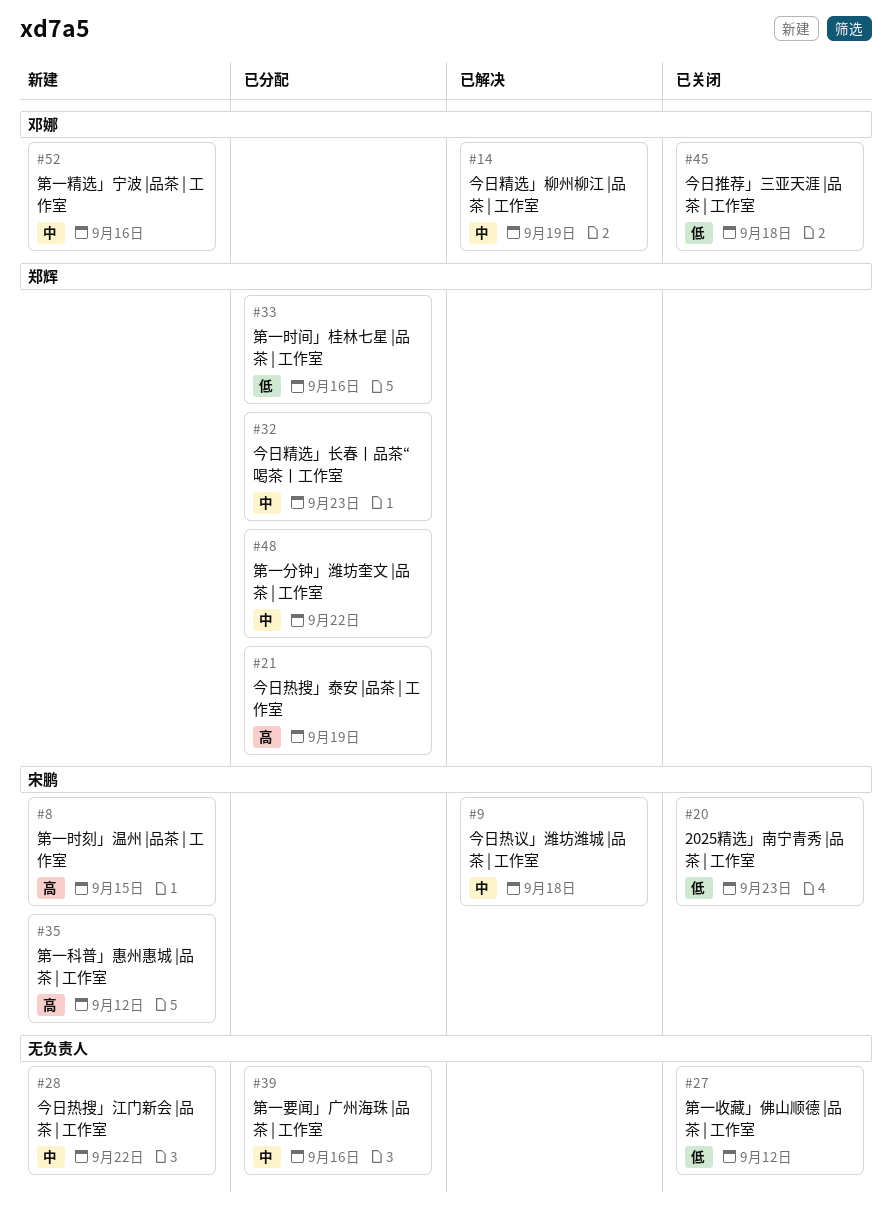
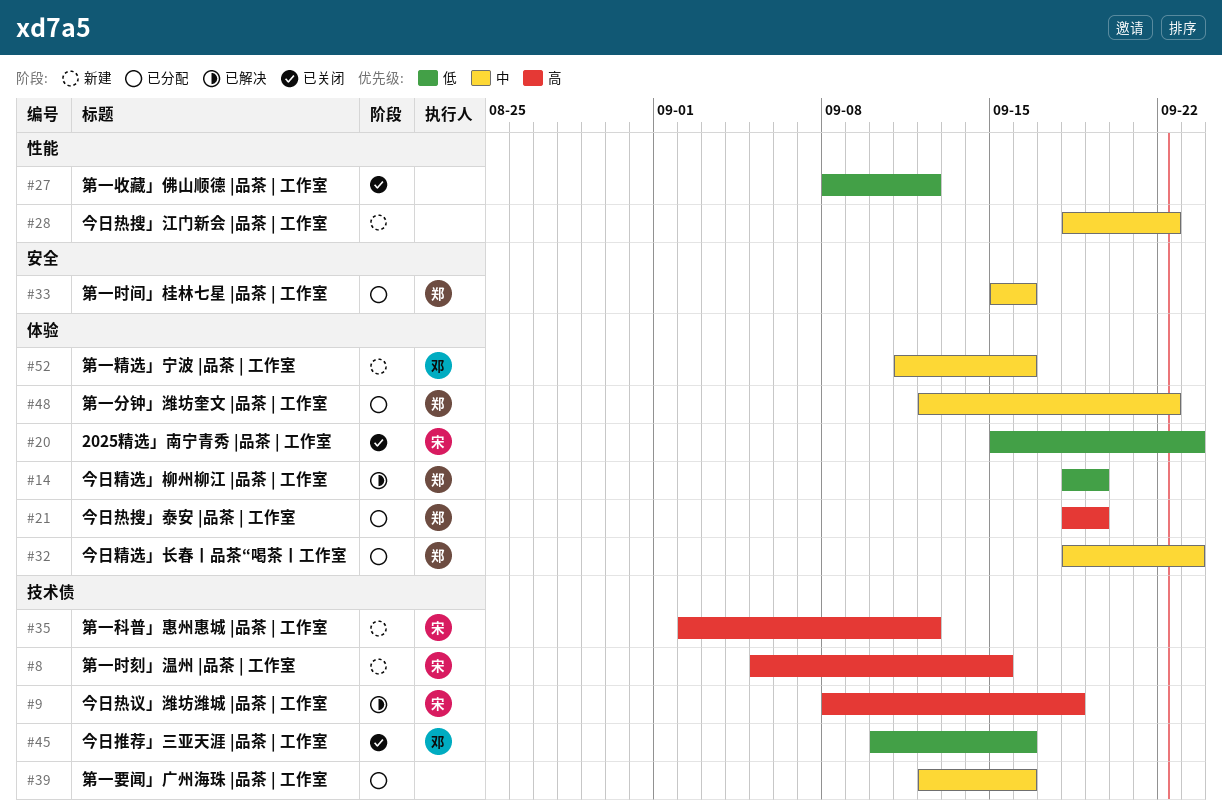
#9, priority: 中 -> 高
#14, owner: 邓娜 -> 郑辉
#14, priority: 中 -> 低
#33, priority: 低 -> 中
#45, due: Sep 18 -> Sep 16

